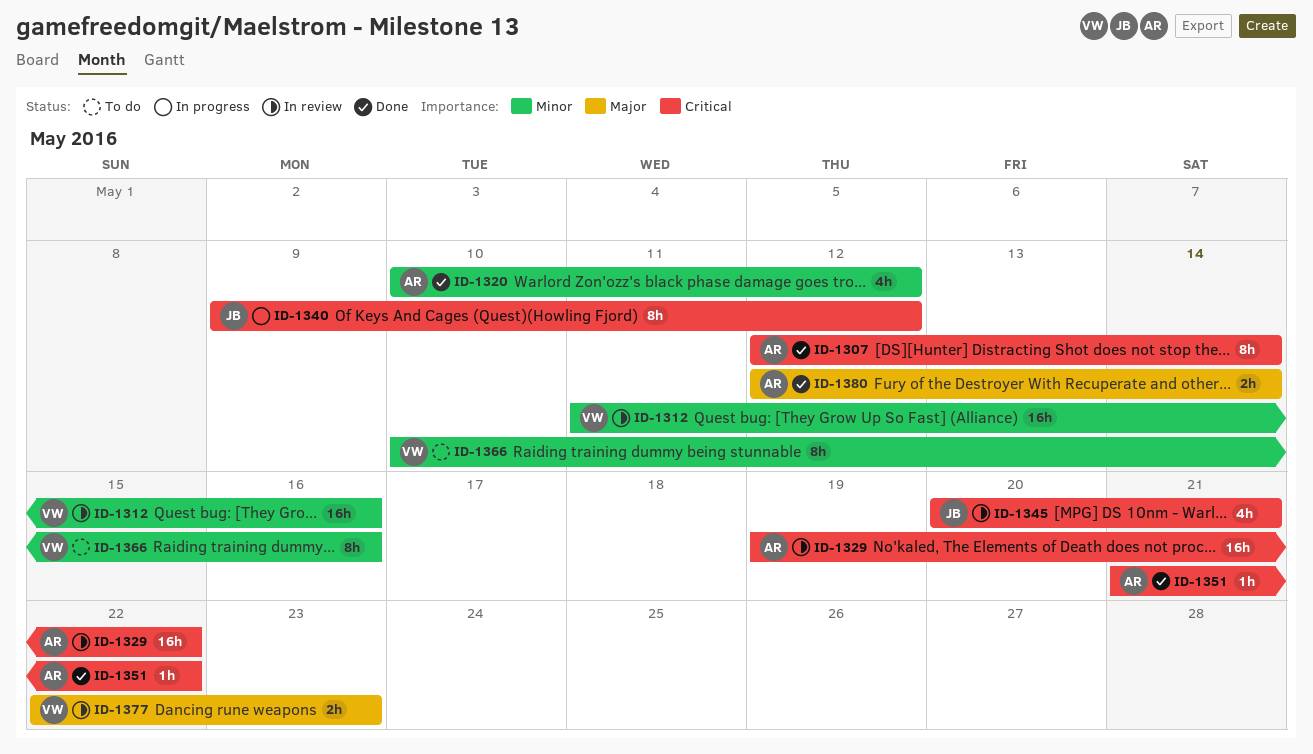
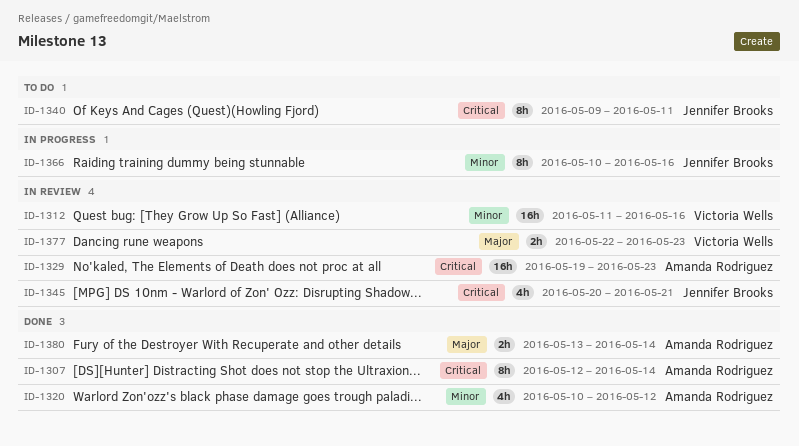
ID-1329, due: May 22 -> May 23
ID-1340, status: In progress -> To do
ID-1340, due: May 12 -> May 11
ID-1351: present -> none
ID-1366, status: To do -> In progress
ID-1366, owner: Victoria Wells -> Jennifer Brooks
ID-1380, start: May 12 -> May 13

